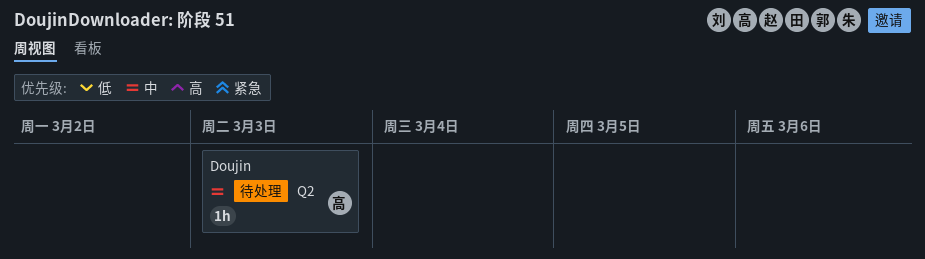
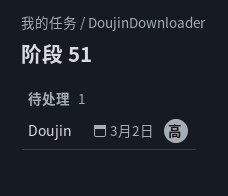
Doujin, due: Mar 3 -> Mar 2

